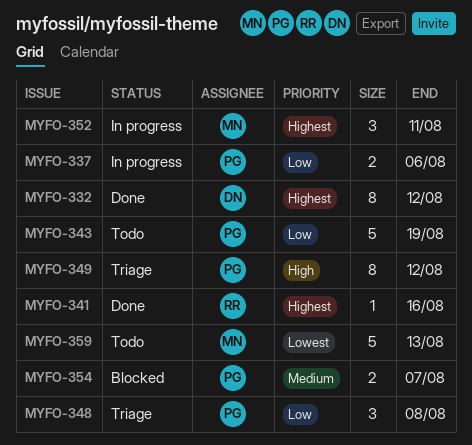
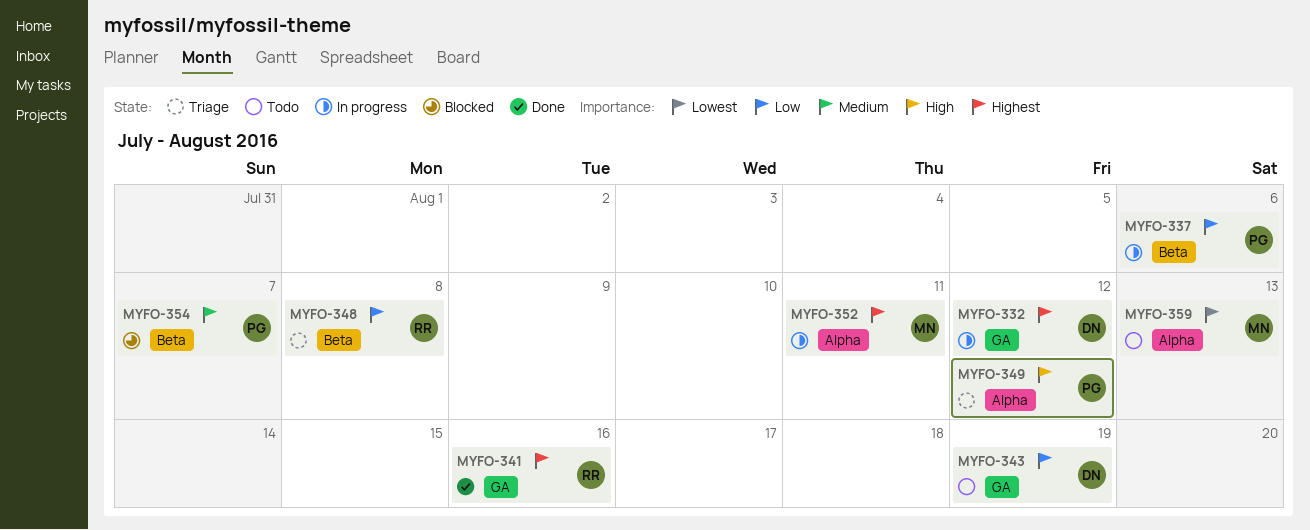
MYFO-332, status: Done -> In progress
MYFO-343, owner: PG -> DN
MYFO-348, owner: PG -> RR

